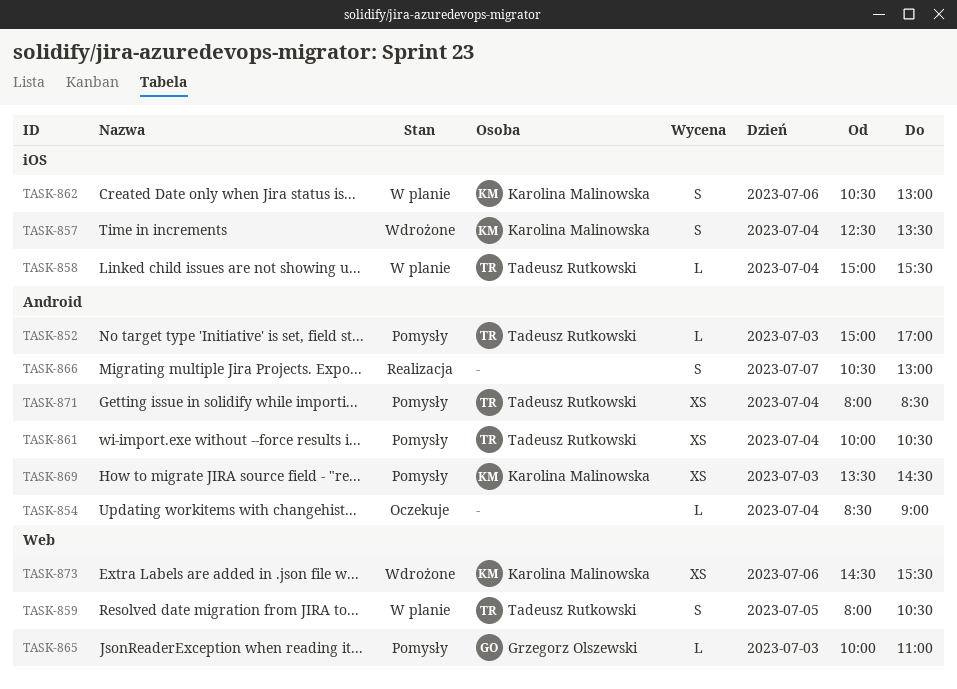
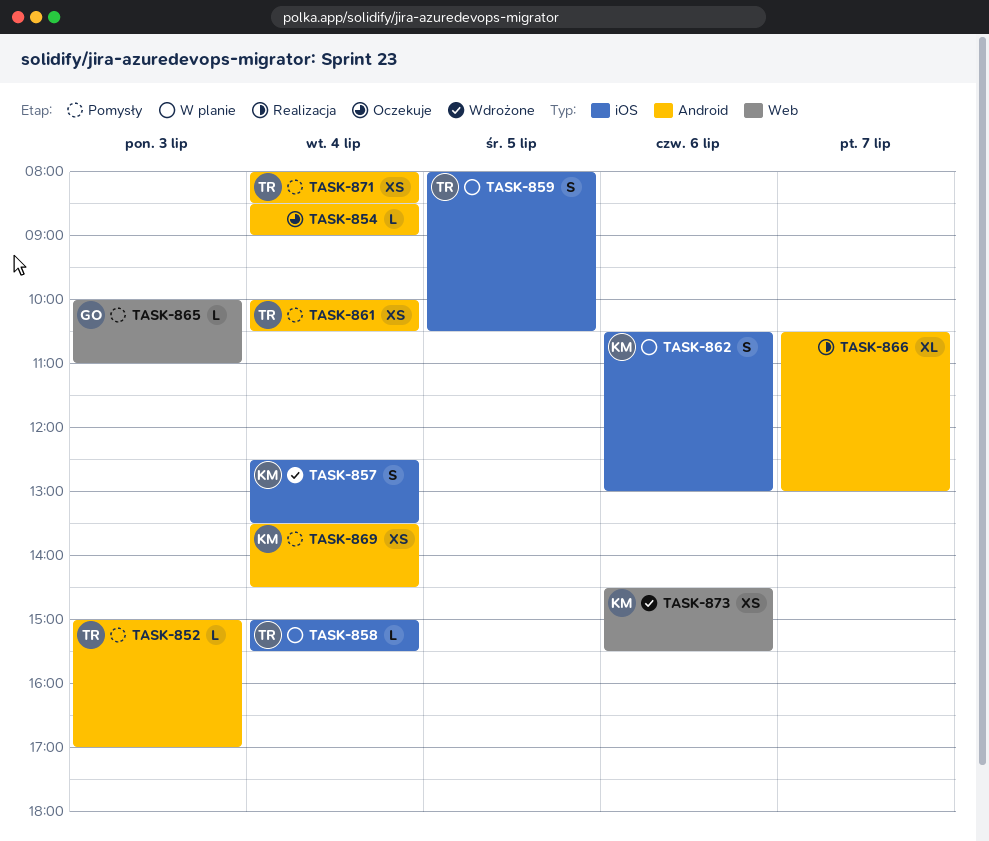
TASK-859, label: Web -> iOS
TASK-866, estimate: S -> XL
TASK-869, day: Jul 3 -> Jul 4

